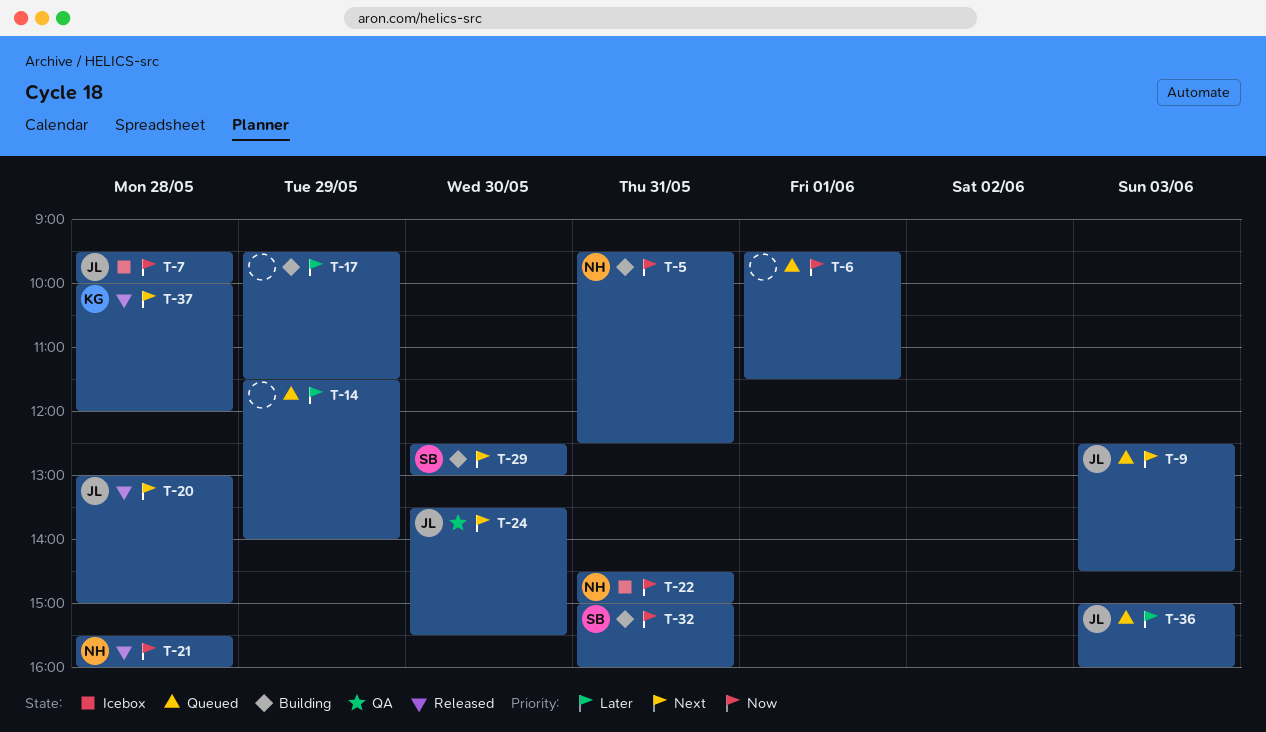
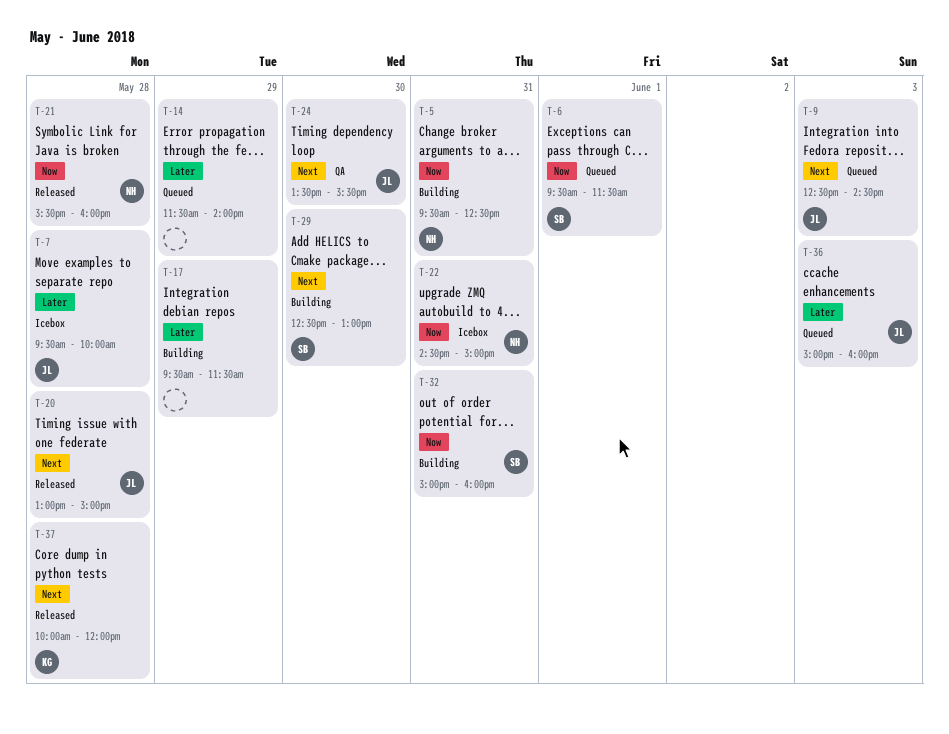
T-6, owner: none -> SB
T-7, priority: Now -> Later

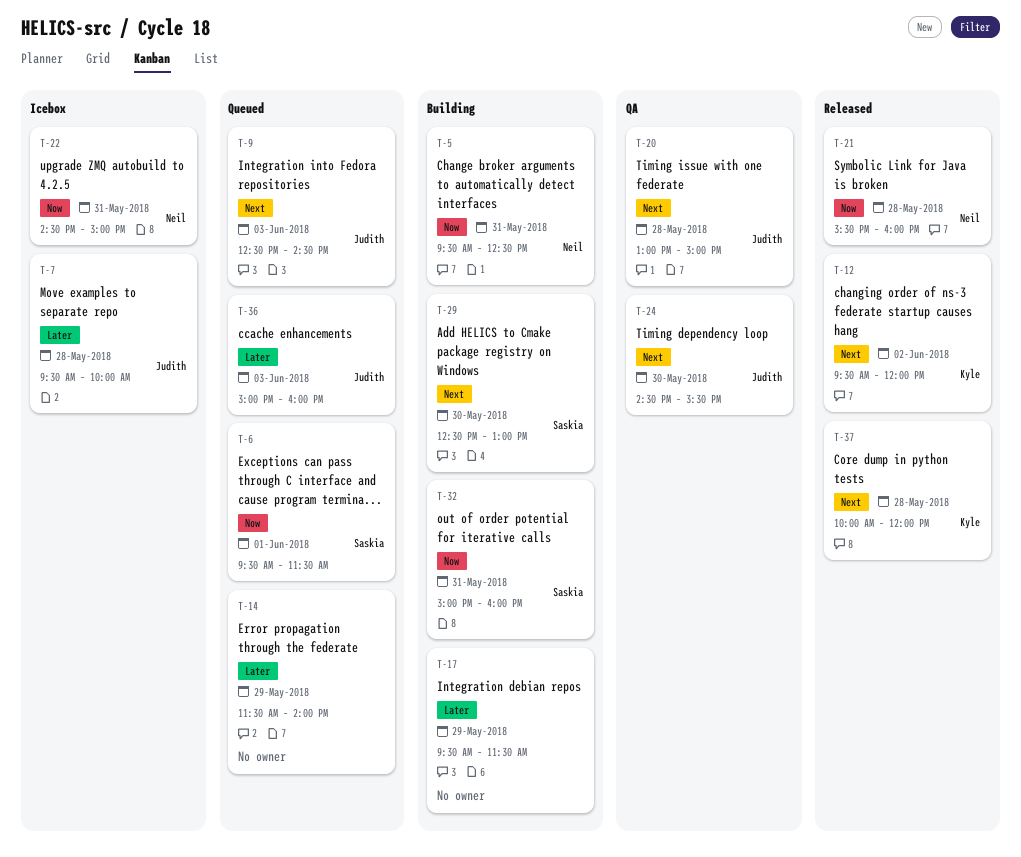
T-12: none -> present
T-20, status: Released -> QA
T-24, begins: 13:30 -> 14:30

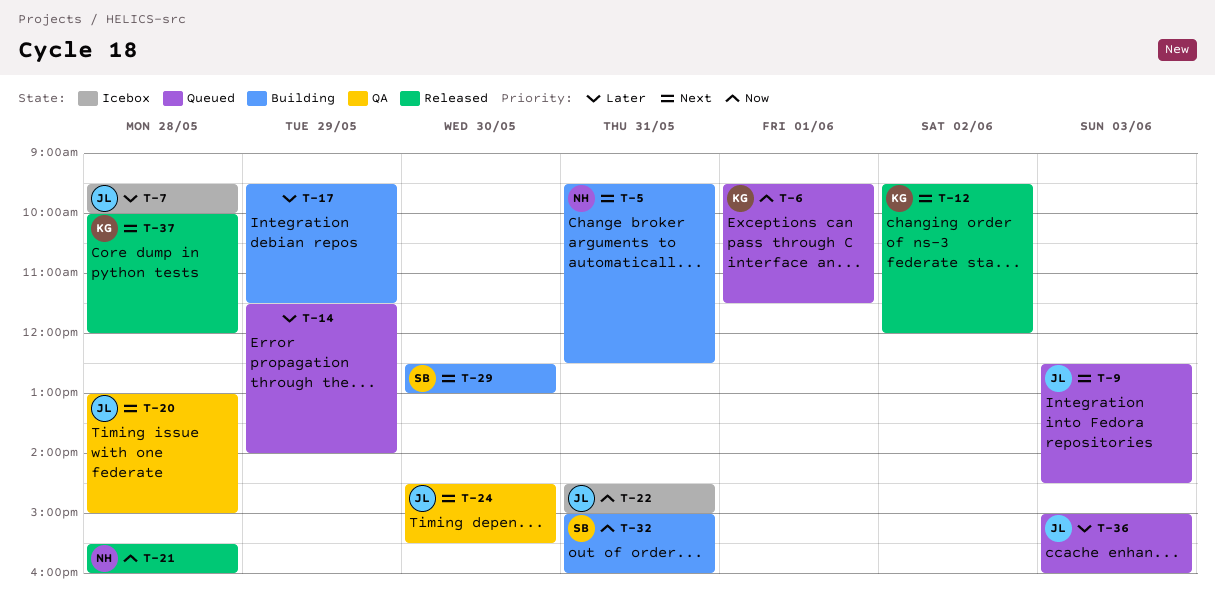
T-5, priority: Now -> Next
T-6, owner: Saskia -> Kyle
T-22, owner: Neil -> Judith

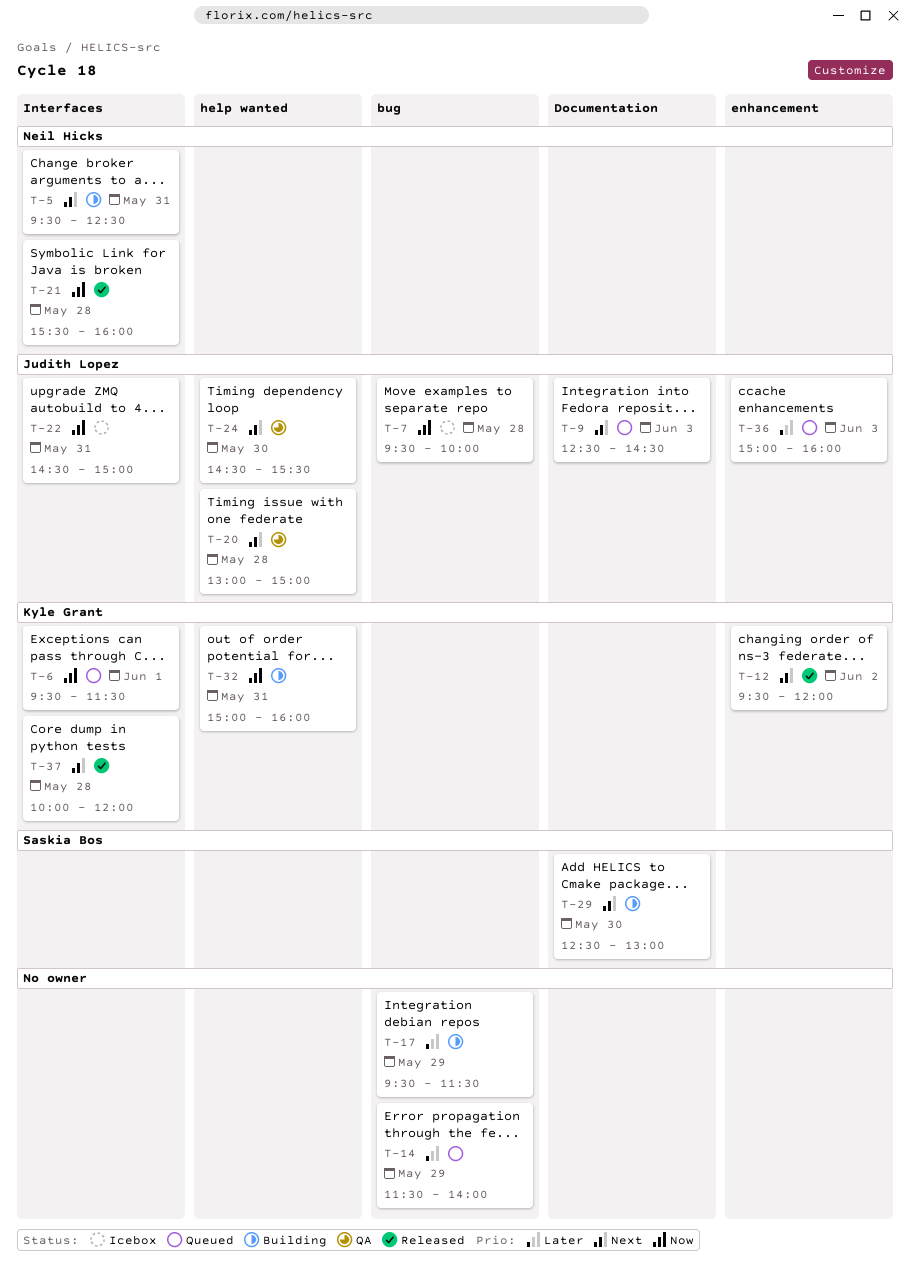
T-7, priority: Later -> Now
T-32, owner: Saskia Bos -> Kyle Grant

